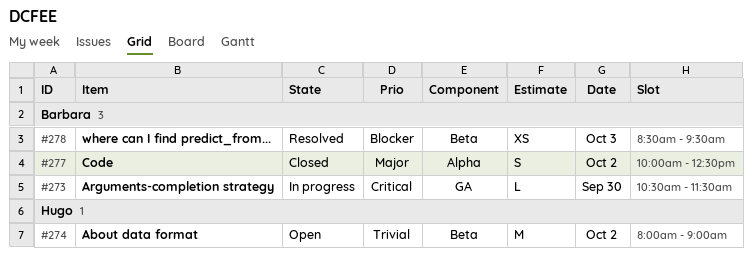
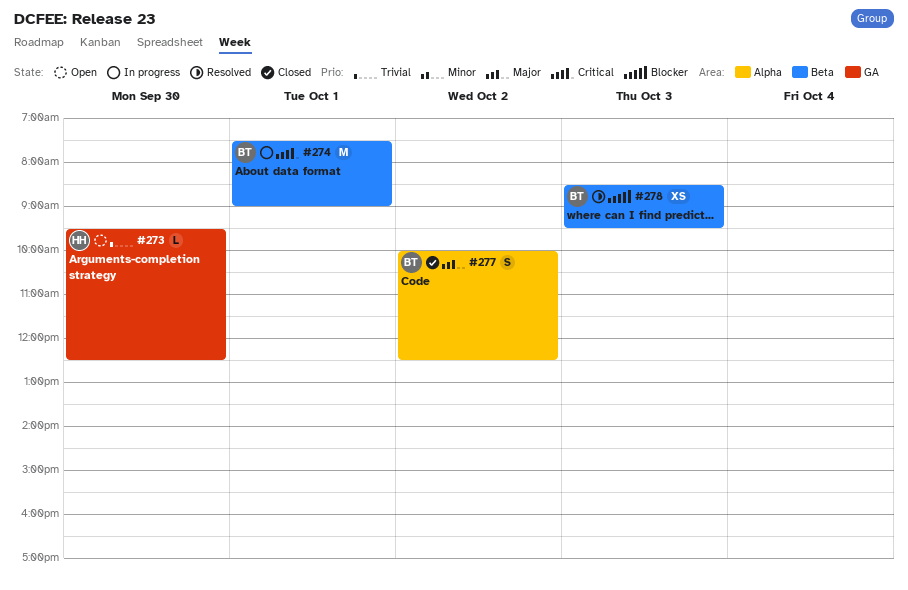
#273, status: In progress -> Open
#273, owner: Barbara -> Hugo
#273, priority: Critical -> Trivial
#273, begins: 10:30 -> 09:30
#273, ends: 11:30 -> 12:30
#274, status: Open -> In progress
#274, owner: Hugo -> Barbara
#274, priority: Trivial -> Critical
#274, day: Oct 2 -> Oct 1
#274, begins: 08:00 -> 07:30

